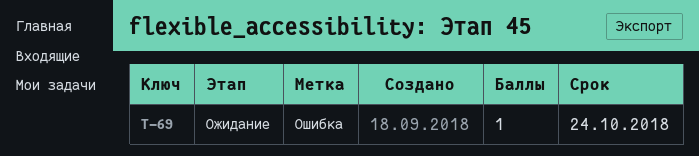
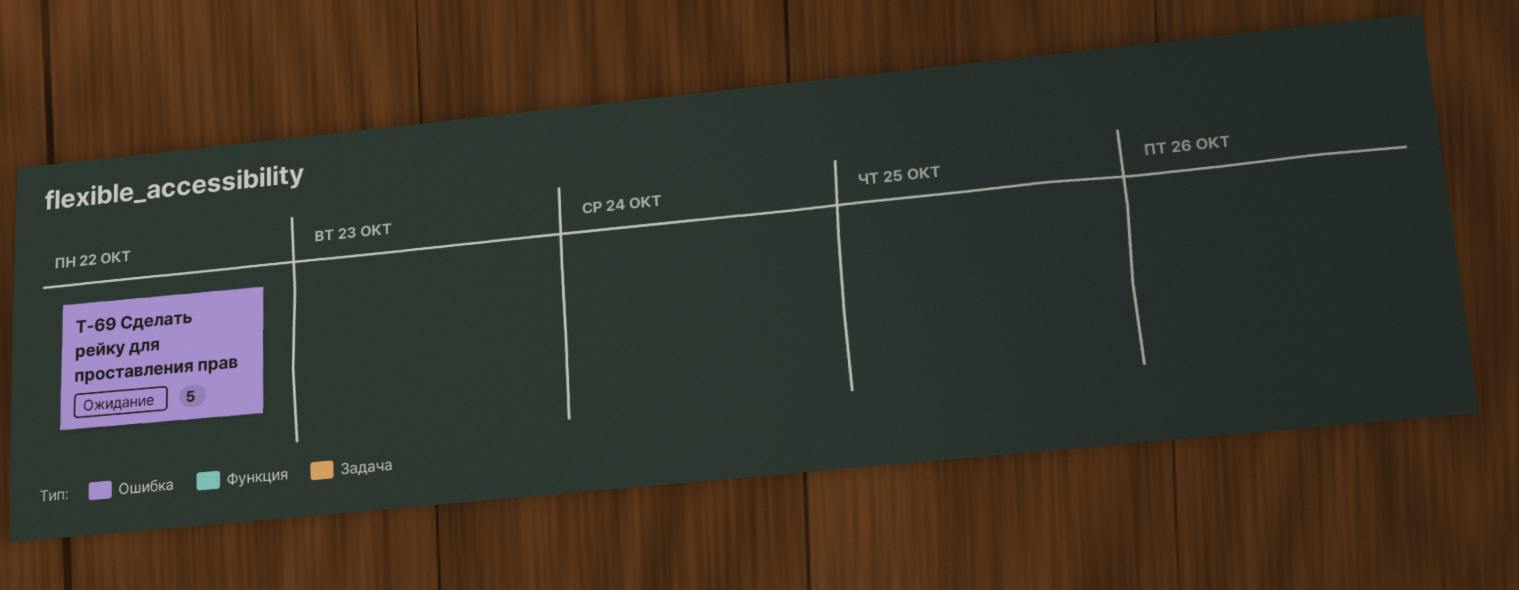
T-69, estimate: 1 -> 5
T-69, due: Oct 24 -> Oct 22

